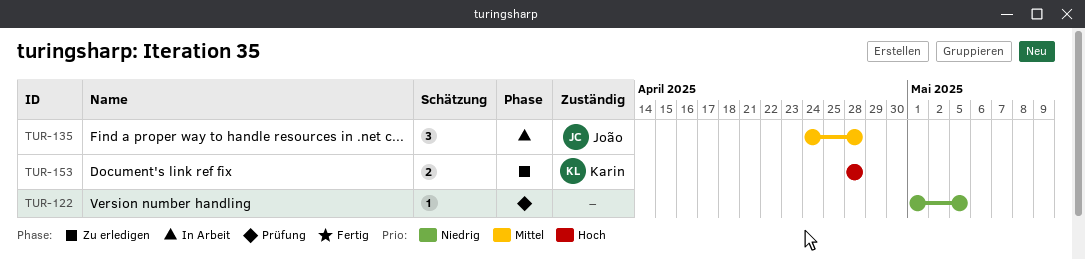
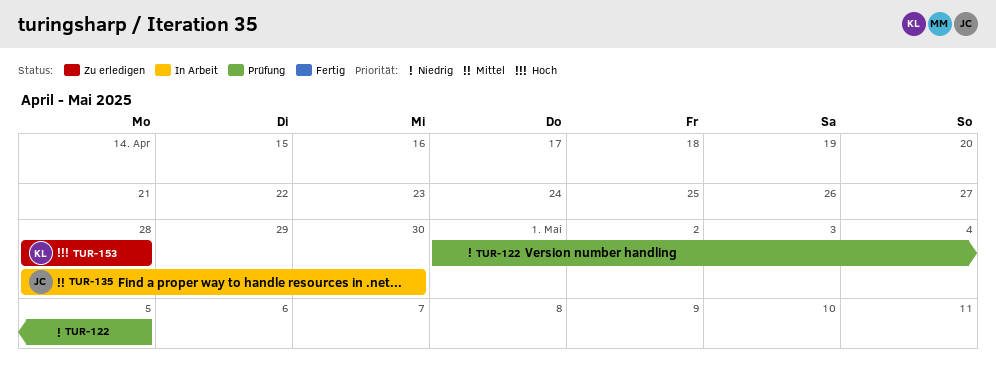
TUR-135, start: Apr 24 -> Apr 28
TUR-135, due: Apr 28 -> Apr 30

